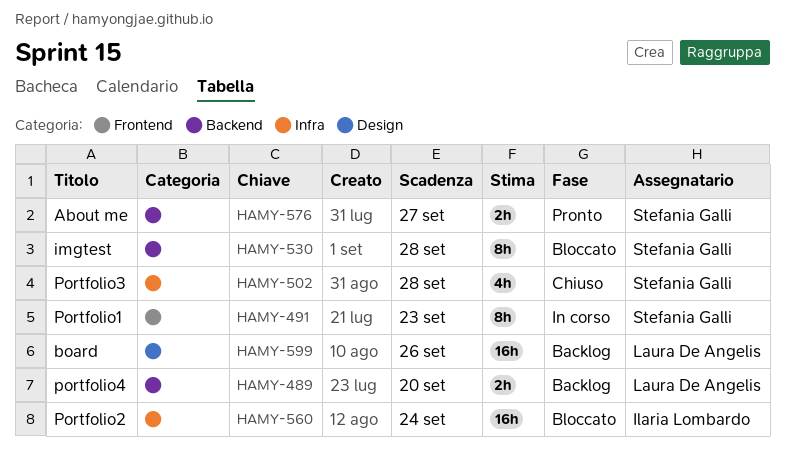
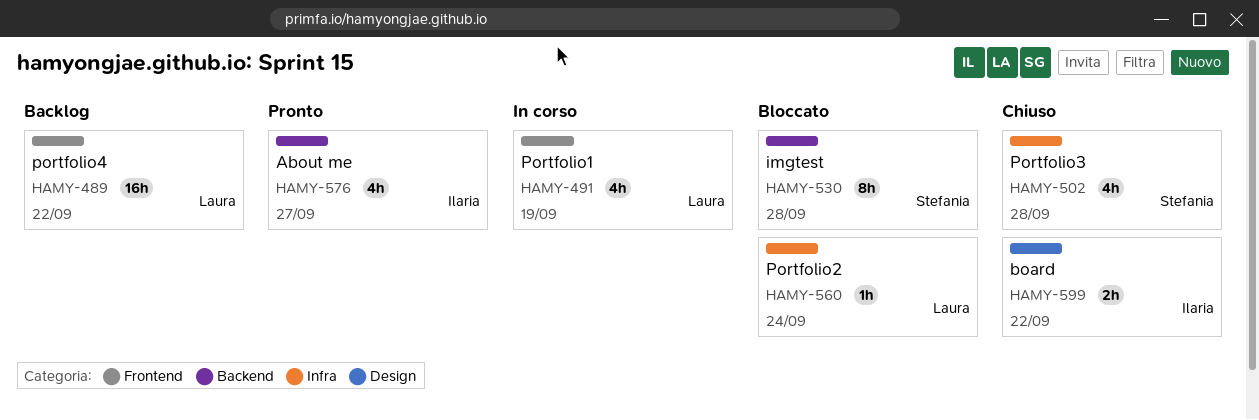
HAMY-489, label: Backend -> Frontend
HAMY-489, estimate: 2h -> 16h
HAMY-489, due: Sep 20 -> Sep 22
HAMY-491, owner: Stefania Galli -> Laura De Angelis
HAMY-491, estimate: 8h -> 4h
HAMY-491, due: Sep 23 -> Sep 19
HAMY-560, owner: Ilaria Lombardo -> Laura De Angelis
HAMY-560, estimate: 16h -> 1h
HAMY-576, owner: Stefania Galli -> Ilaria Lombardo
HAMY-576, estimate: 2h -> 4h
HAMY-599, status: Backlog -> Chiuso
HAMY-599, owner: Laura De Angelis -> Ilaria Lombardo
HAMY-599, estimate: 16h -> 2h
HAMY-599, due: Sep 26 -> Sep 22

